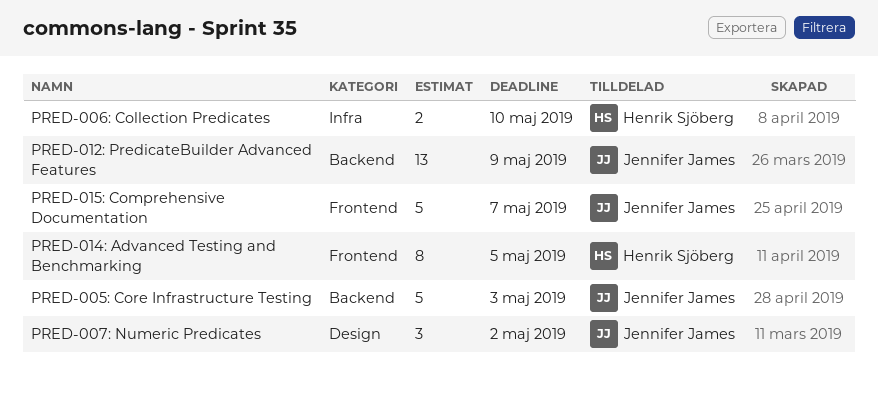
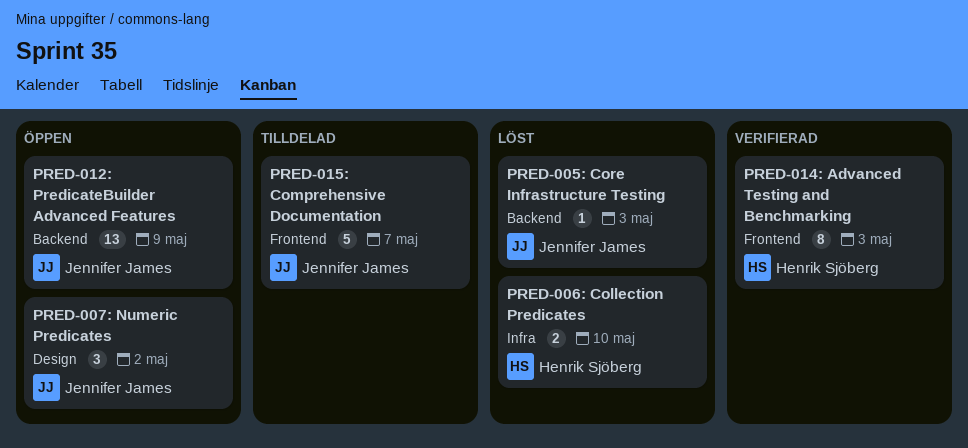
PRED-005: Core Infrastructure Testing, estimate: 5 -> 1
PRED-014: Advanced Testing and Benchmarking, due: May 5 -> May 3

